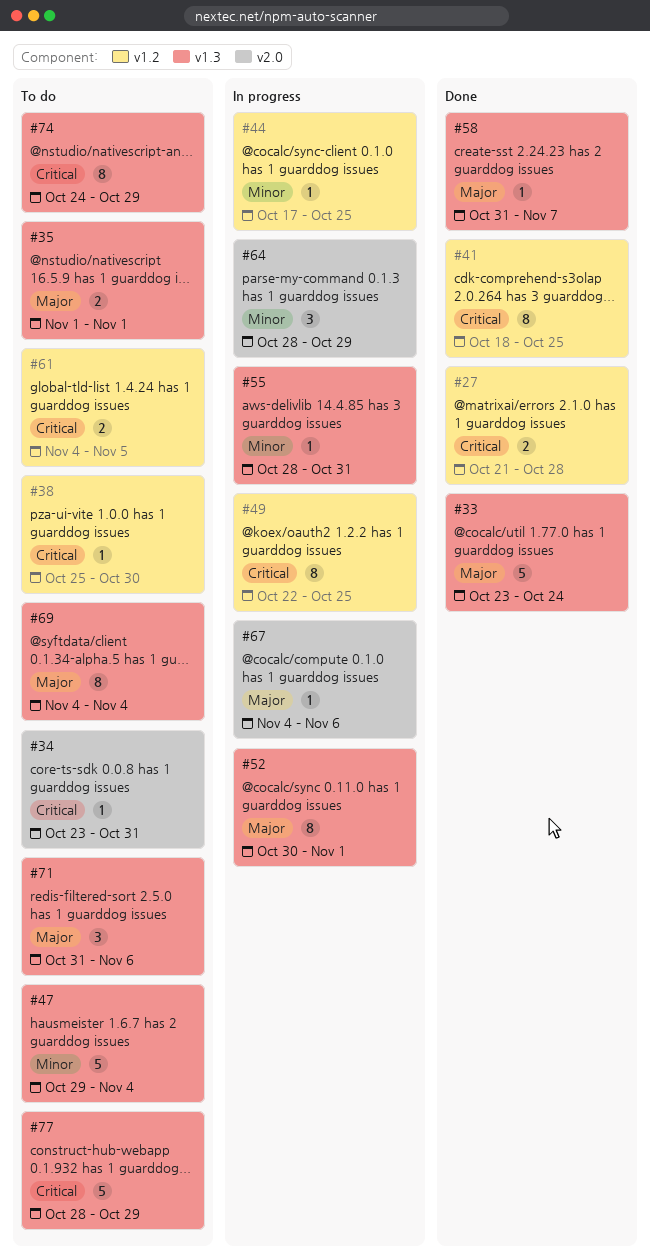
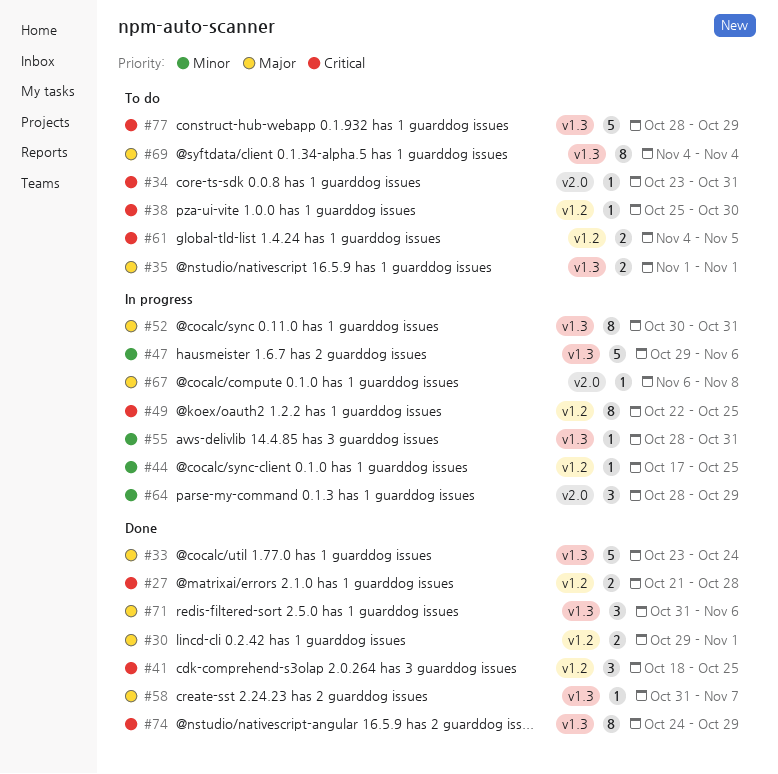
#30: none -> present
#41, estimate: 8 -> 3
#47, status: To do -> In progress
#47, due: Nov 4 -> Nov 6
#52, due: Nov 1 -> Oct 31
#67, start: Nov 4 -> Nov 6
#67, due: Nov 6 -> Nov 8
#71, status: To do -> Done
#74, status: To do -> Done

